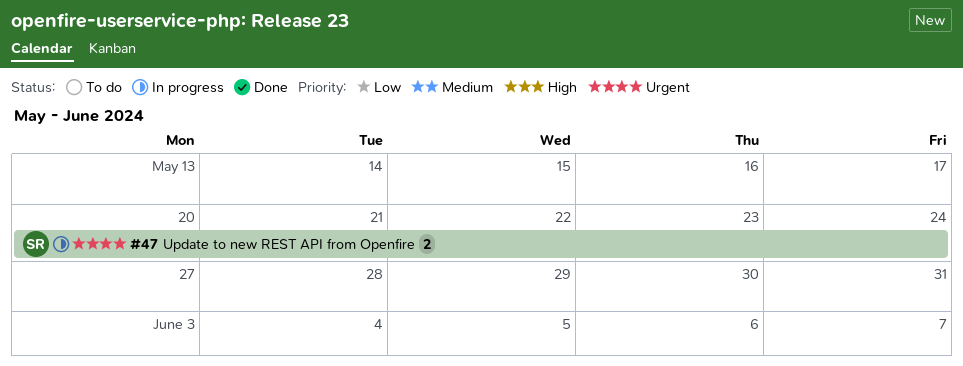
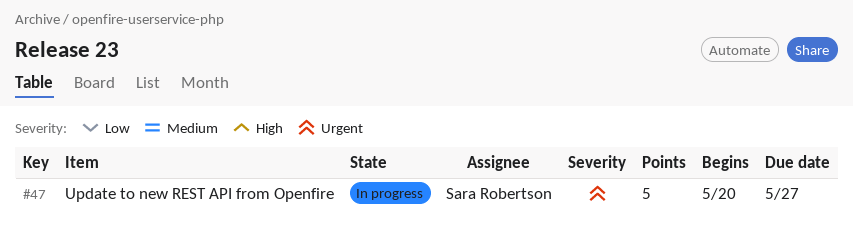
#47, estimate: 2 -> 5
#47, due: May 24 -> May 27

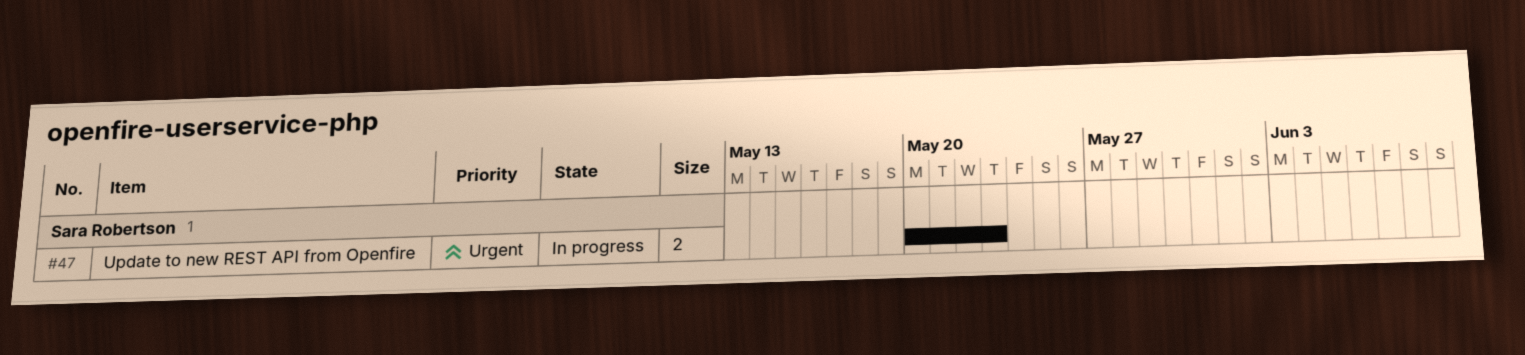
#47, estimate: 5 -> 2
#47, due: May 27 -> May 23

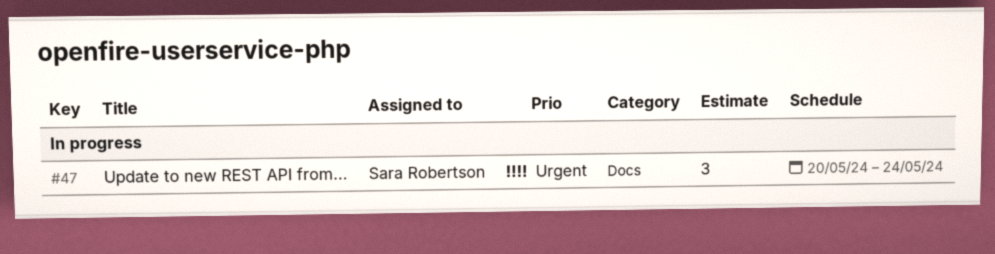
#47, estimate: 2 -> 3
#47, due: May 23 -> May 24

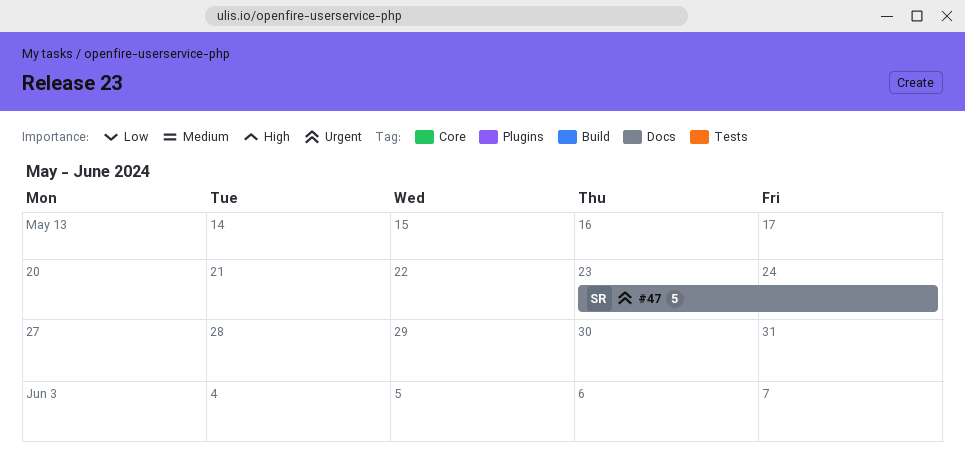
#47, estimate: 3 -> 5
#47, start: May 20 -> May 23

